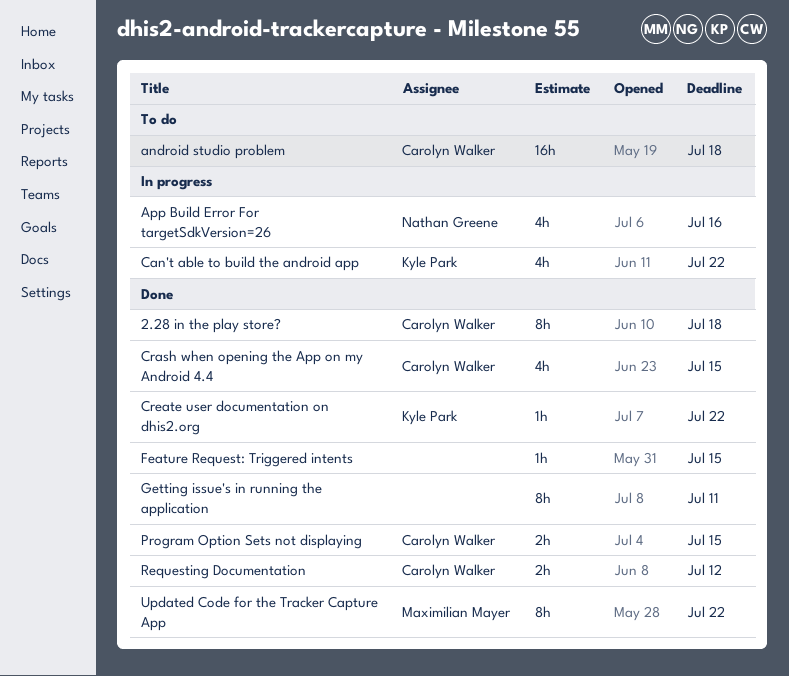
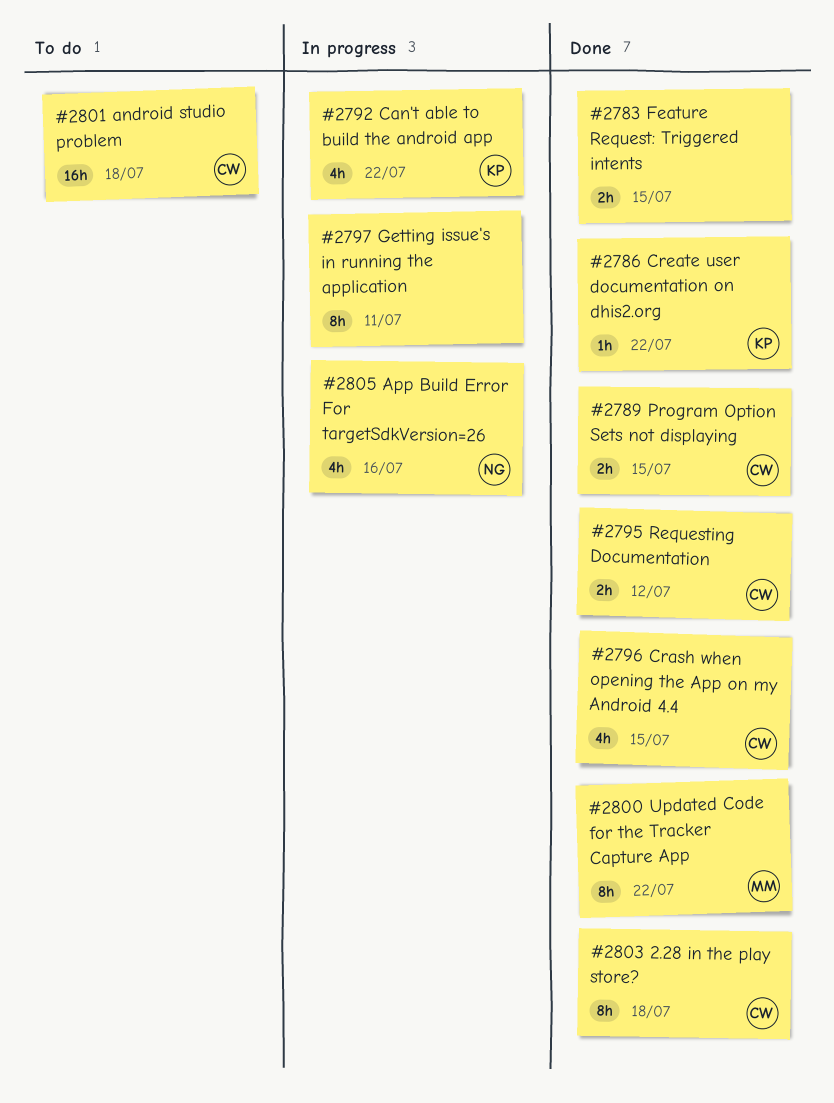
Feature Request: Triggered intents, estimate: 1h -> 2h
Getting issue's in running the application, status: Done -> In progress

